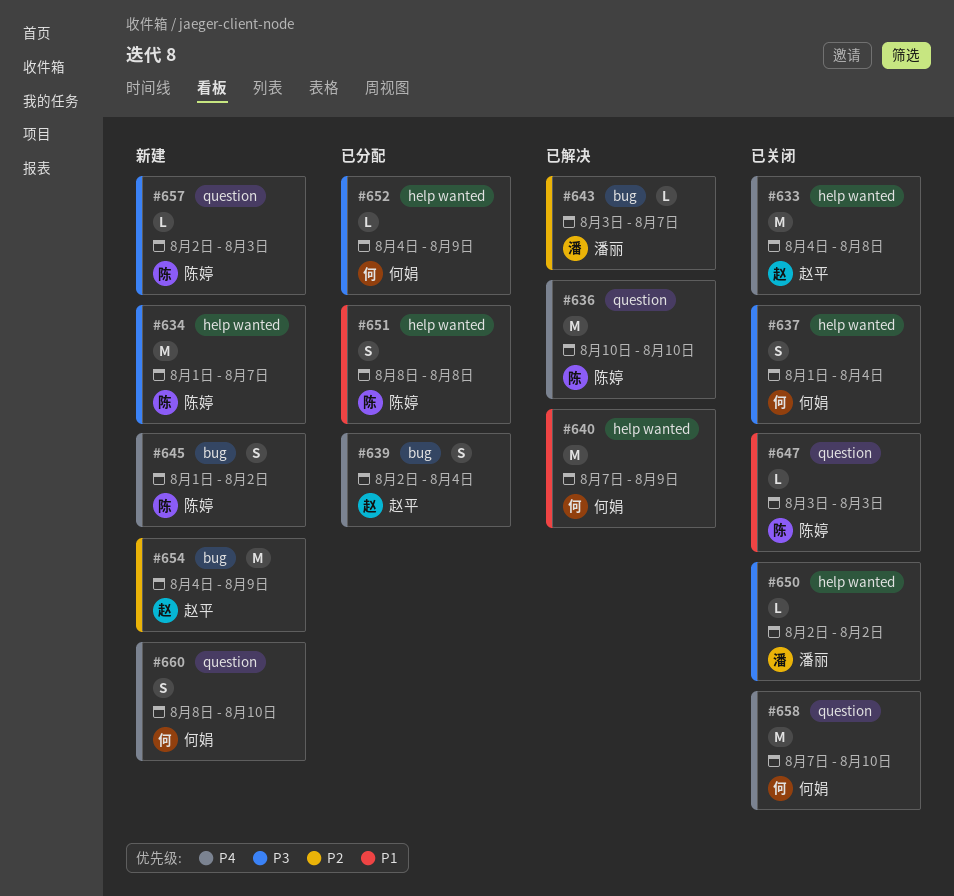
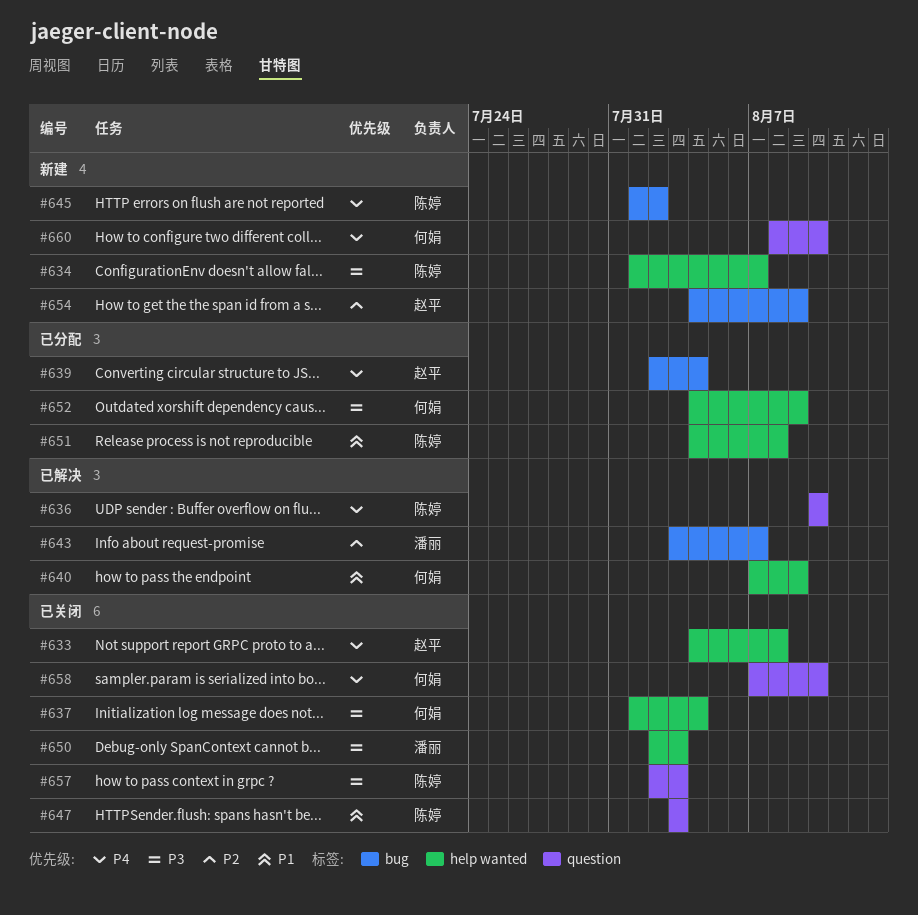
#650, due: Aug 2 -> Aug 3
#651, start: Aug 8 -> Aug 4
#657, status: 新建 -> 已关闭

